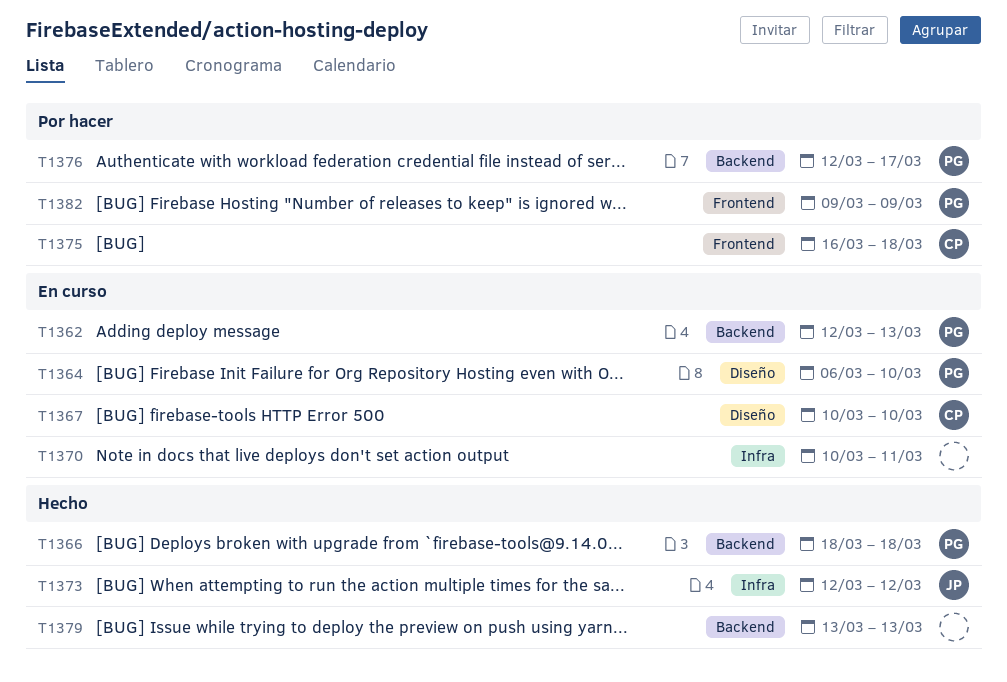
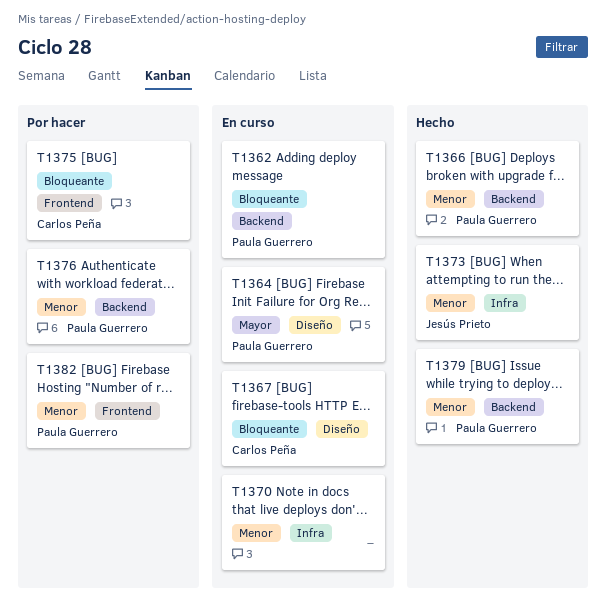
T1379, owner: none -> Paula Guerrero

